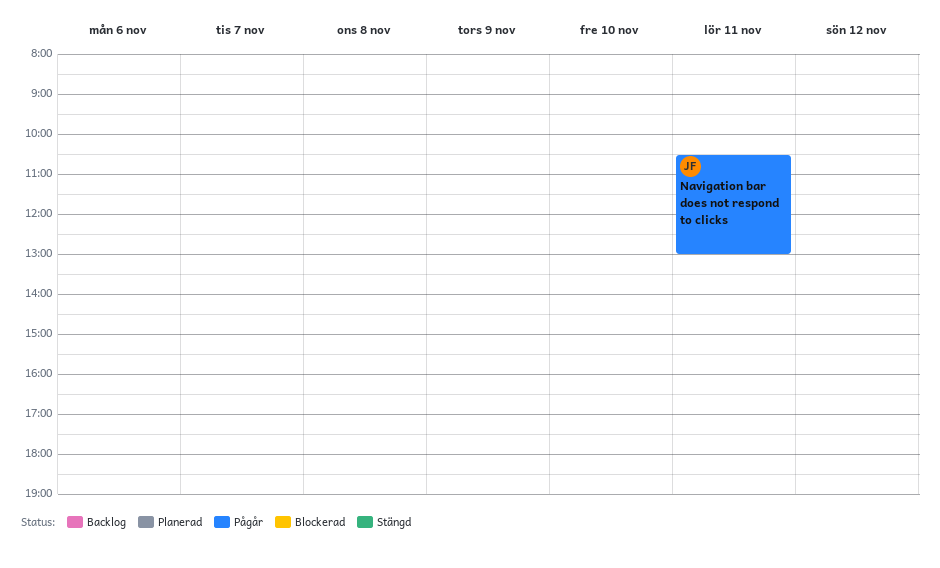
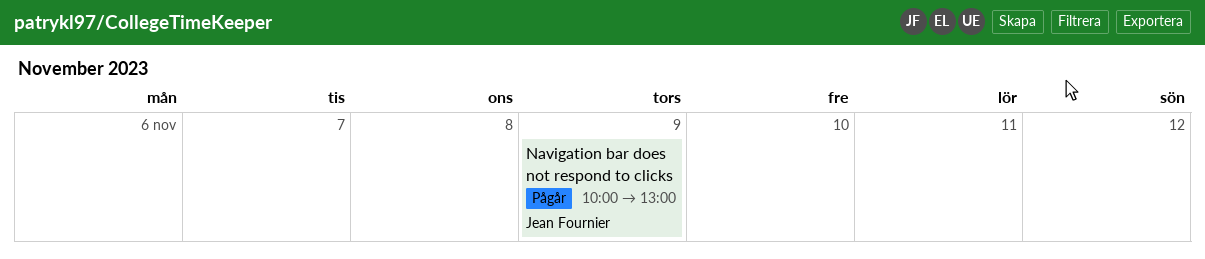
Navigation bar does not respond to clicks, day: Nov 11 -> Nov 9
Navigation bar does not respond to clicks, begins: 10:30 -> 10:00

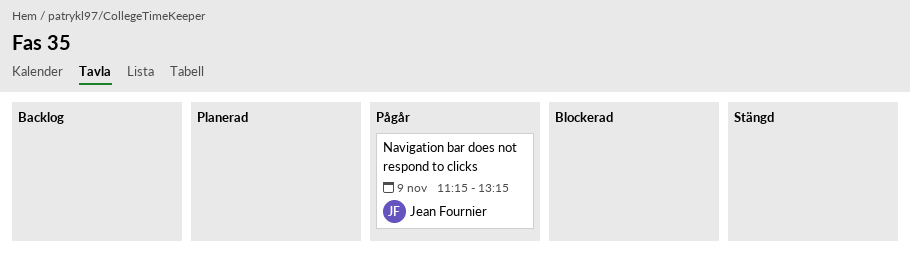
Navigation bar does not respond to clicks, begins: 10:00 -> 11:15
Navigation bar does not respond to clicks, ends: 13:00 -> 13:15

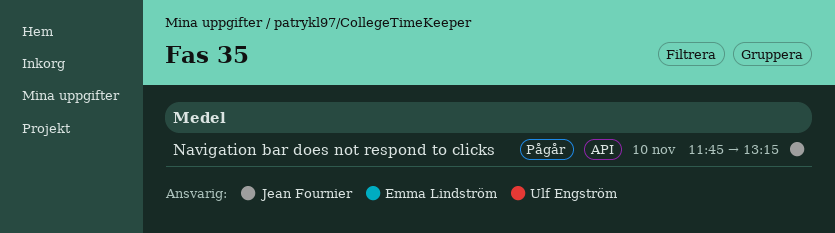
Navigation bar does not respond to clicks, day: Nov 9 -> Nov 10
Navigation bar does not respond to clicks, begins: 11:15 -> 11:45

